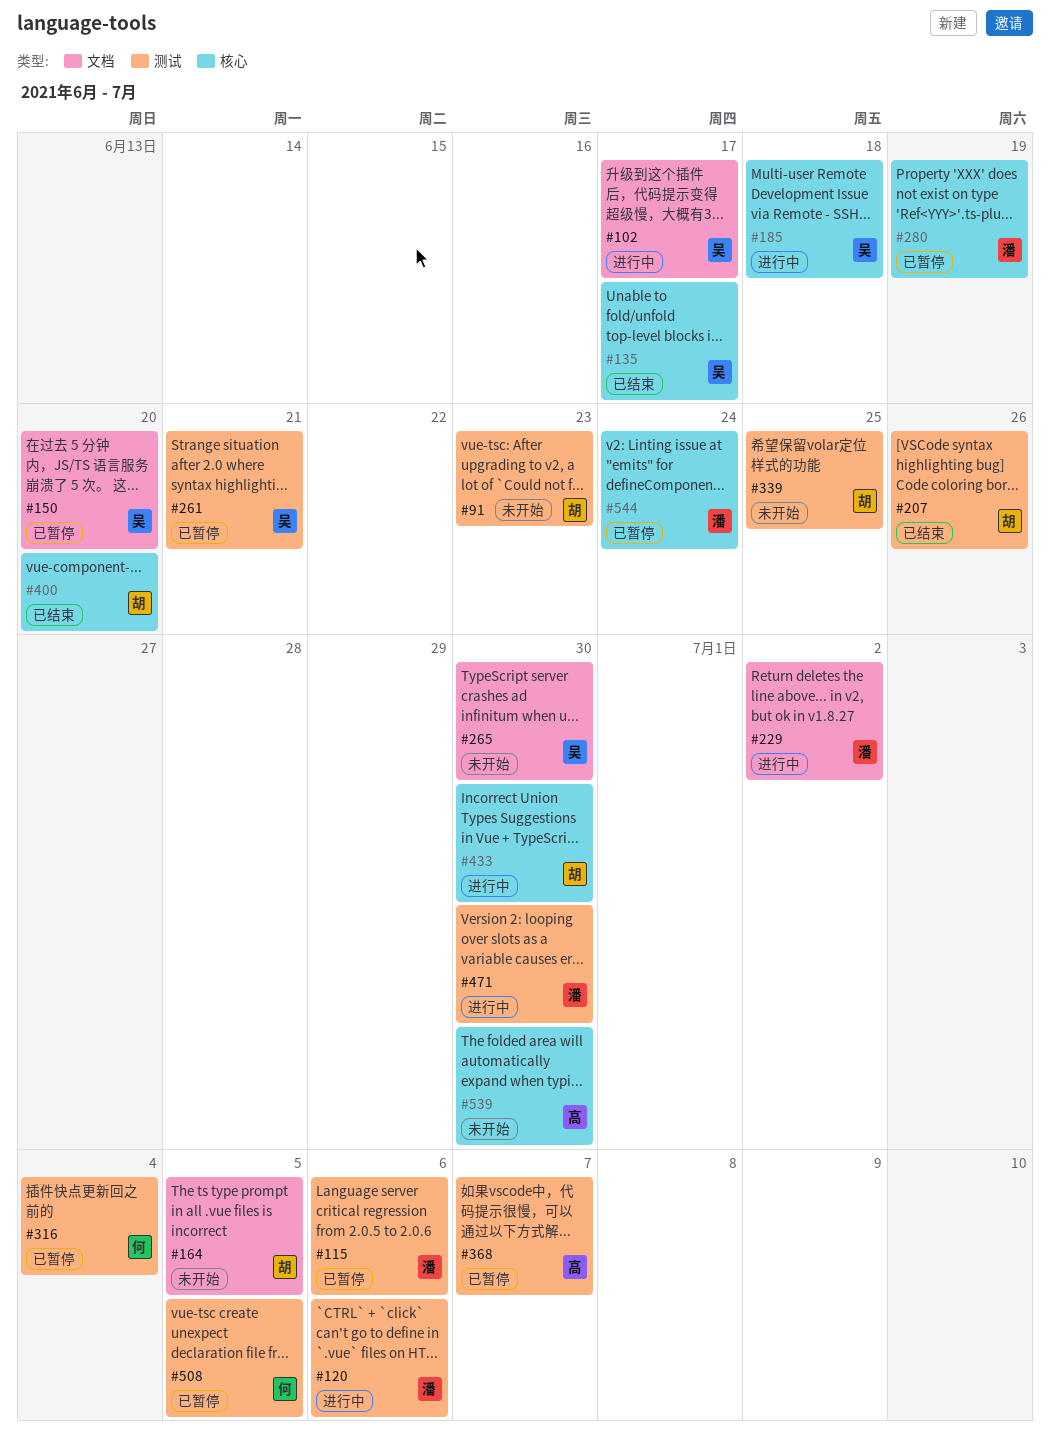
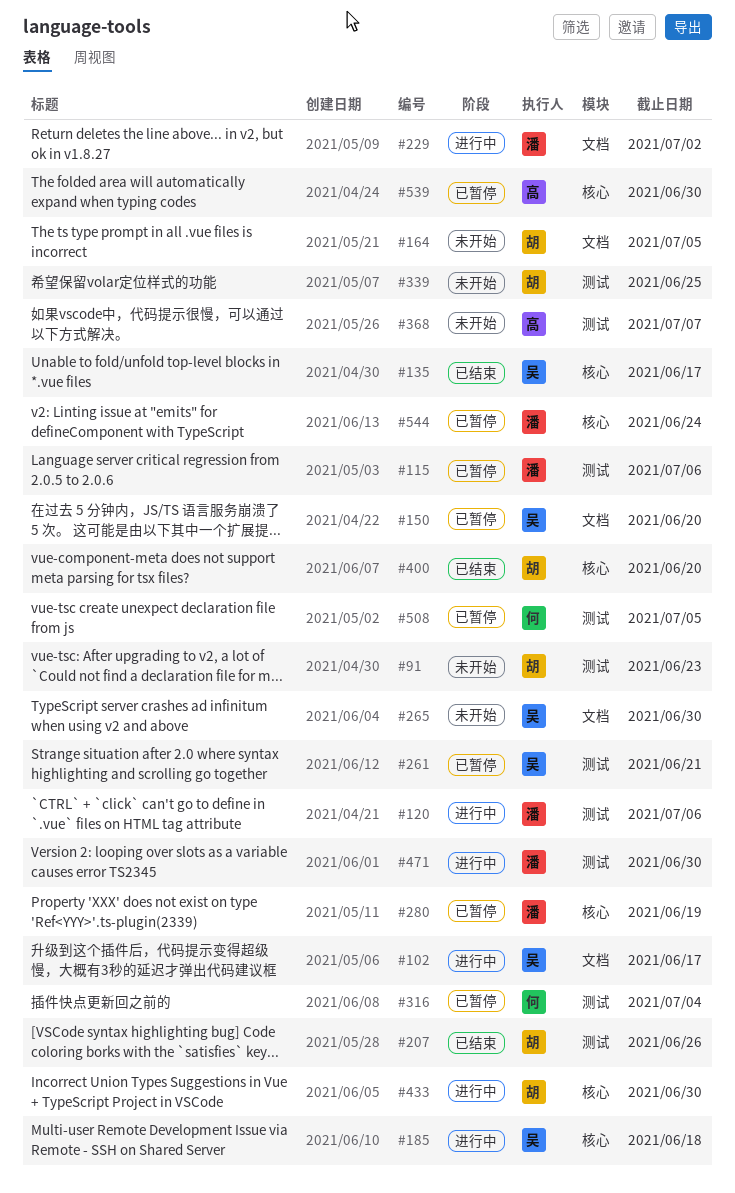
#368, status: 已暂停 -> 未开始
#539, status: 未开始 -> 已暂停

